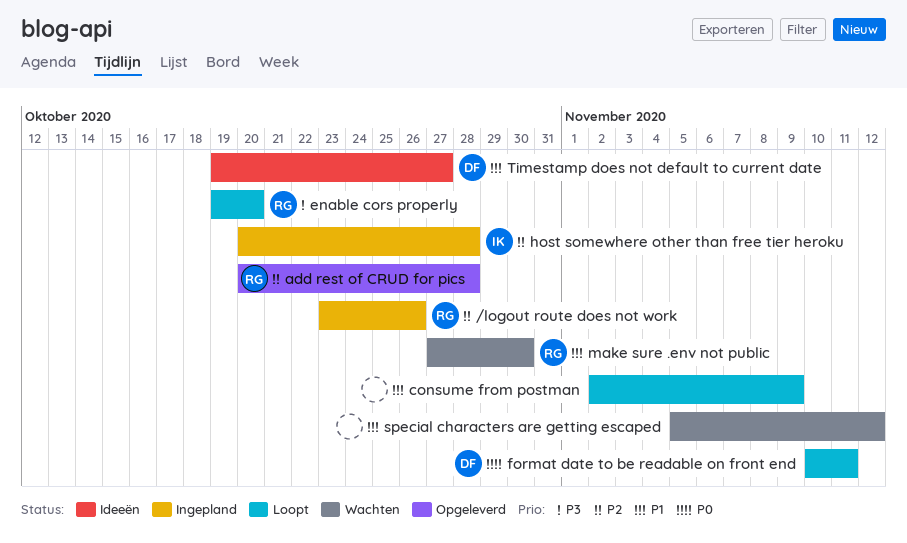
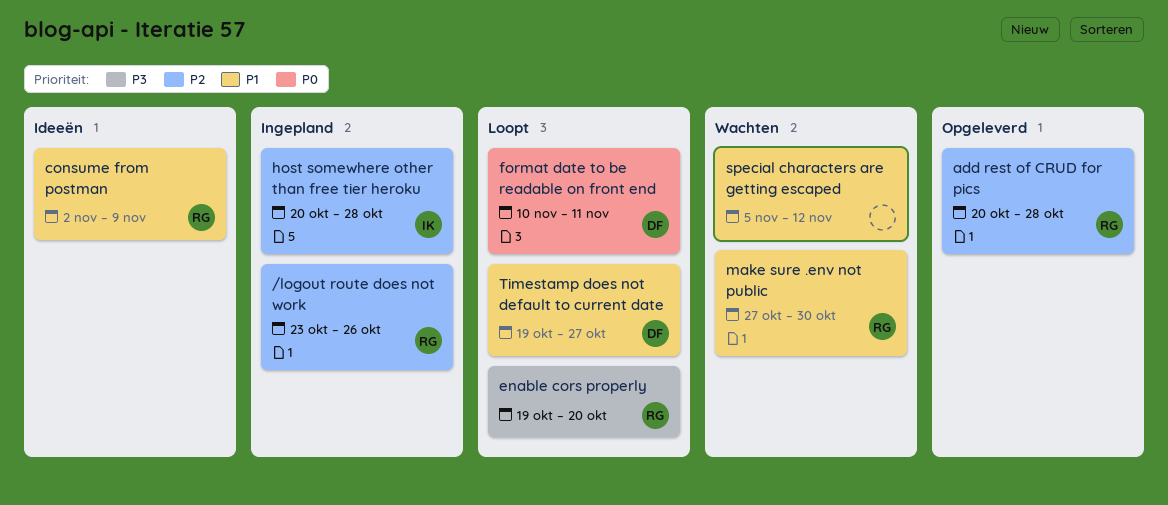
consume from postman, status: Loopt -> Ideeën
consume from postman, owner: none -> RG
Timestamp does not default to current date, status: Ideeën -> Loopt

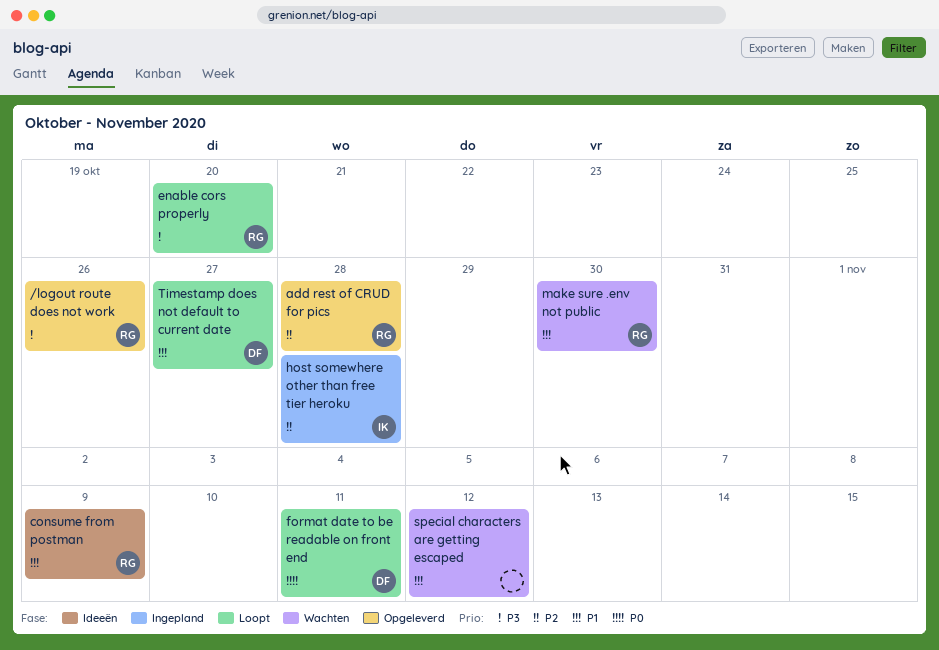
/logout route does not work, status: Ingepland -> Opgeleverd
/logout route does not work, priority: P2 -> P3

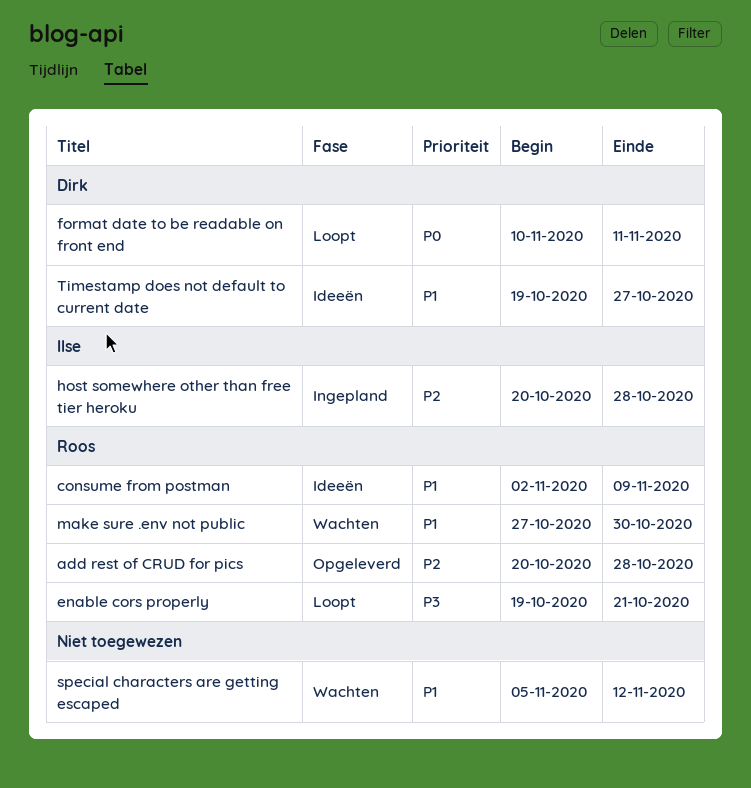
/logout route does not work: present -> none
enable cors properly, due: Oct 20 -> Oct 21
Timestamp does not default to current date, status: Loopt -> Ideeën

